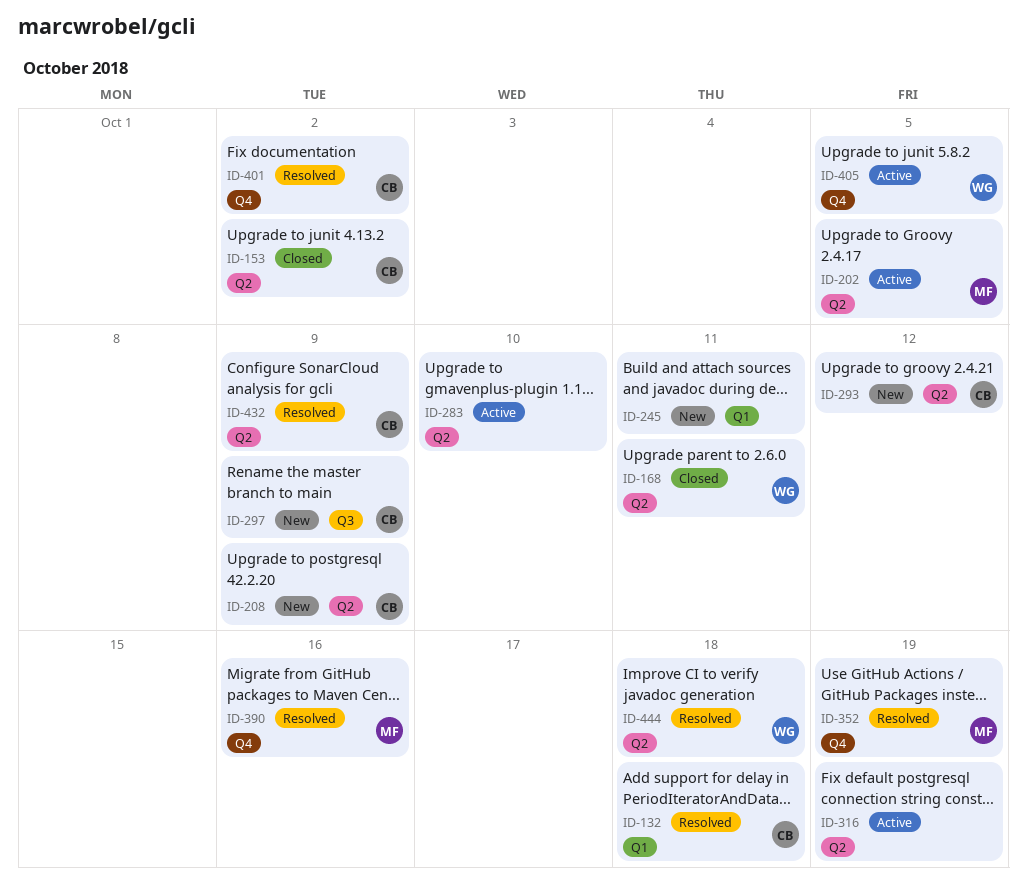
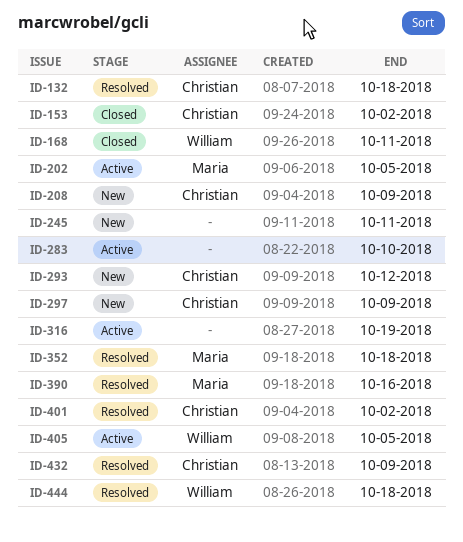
ID-352, due: Oct 19 -> Oct 18

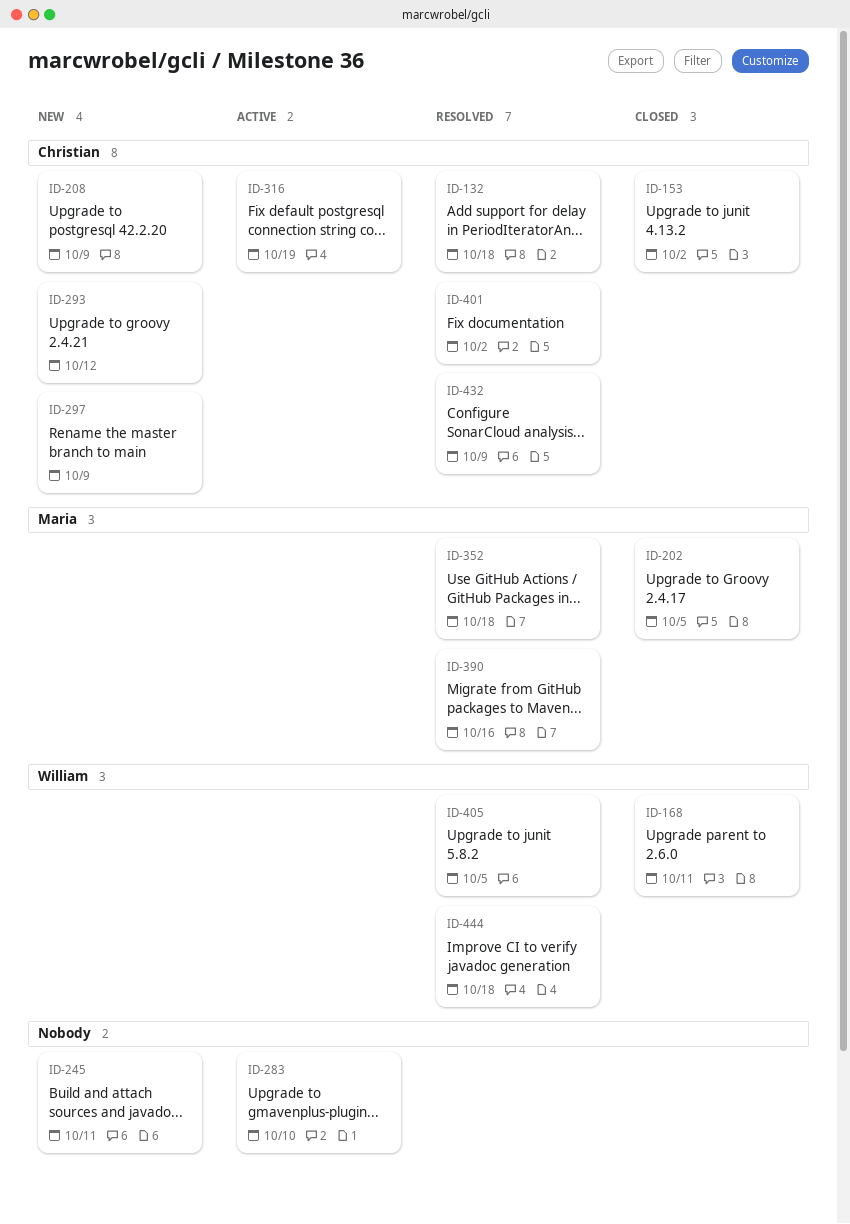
ID-202, status: Active -> Closed
ID-316, owner: none -> Christian
ID-405, status: Active -> Resolved

